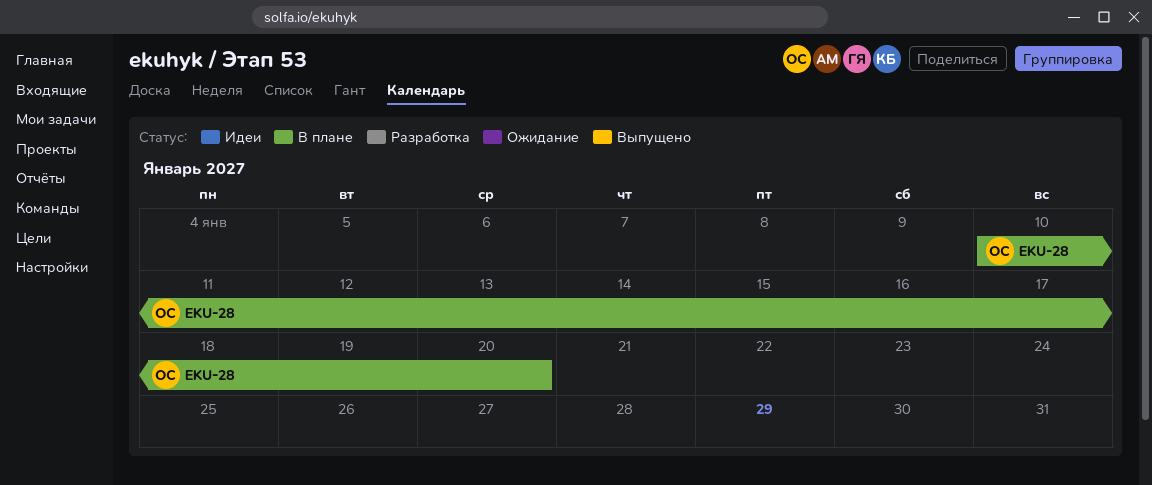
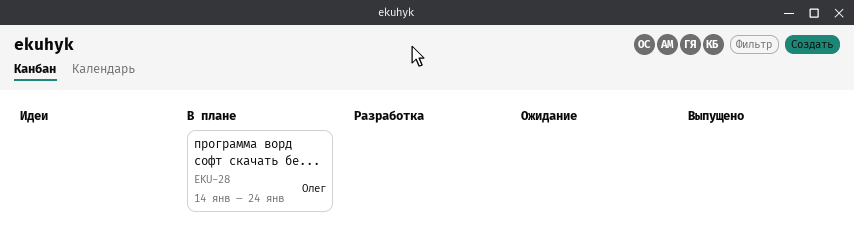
EKU-28, start: Jan 10 -> Jan 14
EKU-28, due: Jan 20 -> Jan 24

